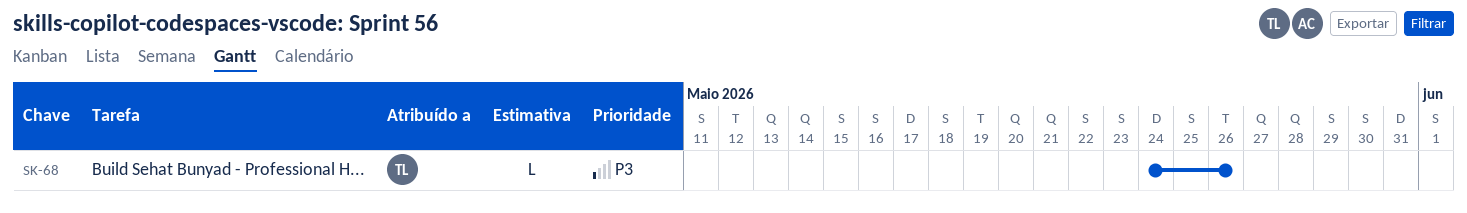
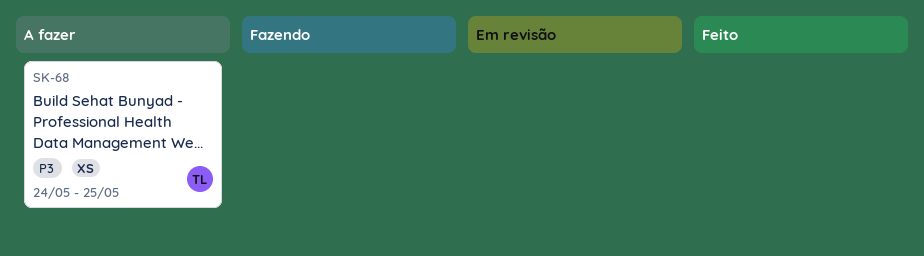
SK-68, estimate: L -> XS
SK-68, due: May 26 -> May 25

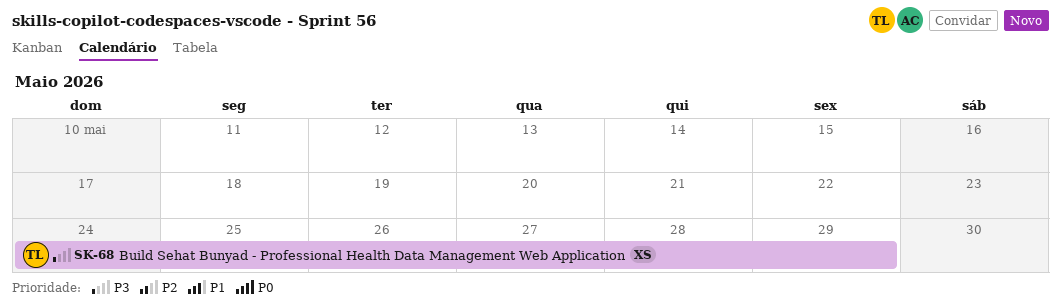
SK-68, due: May 25 -> May 29

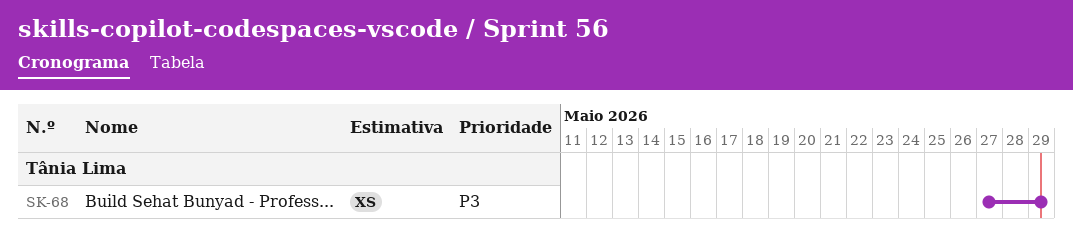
SK-68, start: May 24 -> May 27

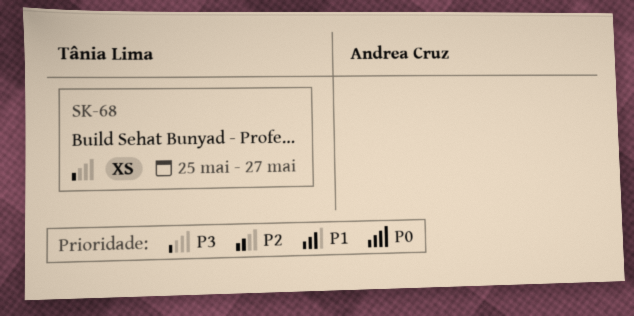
SK-68, start: May 27 -> May 25
SK-68, due: May 29 -> May 27

